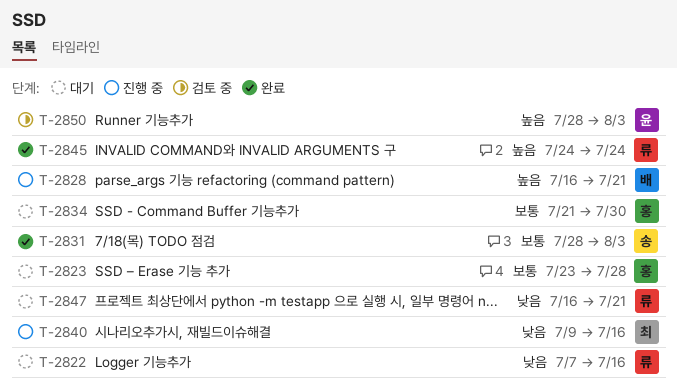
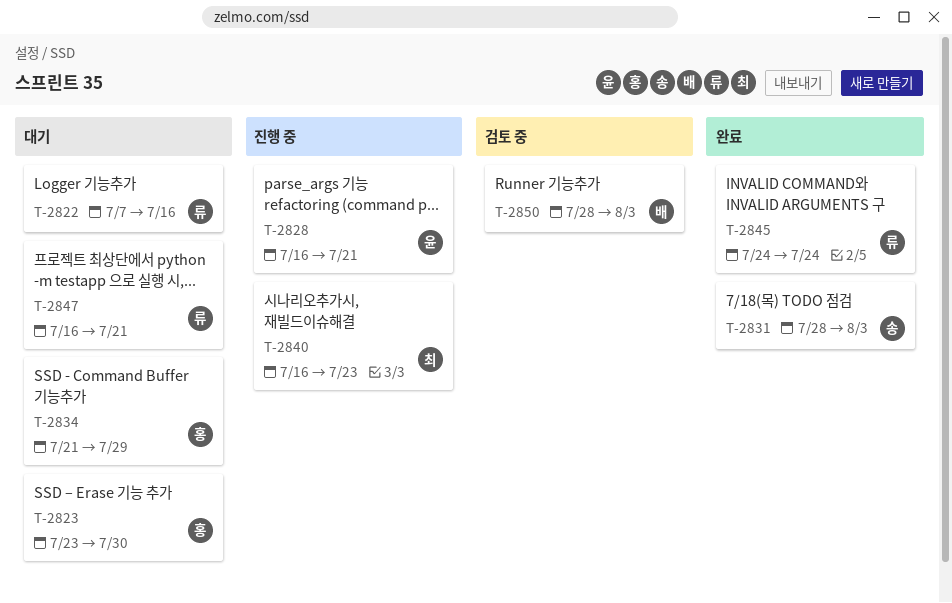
T-2823, due: Jul 28 -> Jul 30
T-2828, owner: 배 -> 윤
T-2834, due: Jul 30 -> Jul 29
T-2840, start: Jul 9 -> Jul 16
T-2840, due: Jul 16 -> Jul 23
T-2850, owner: 윤 -> 배

